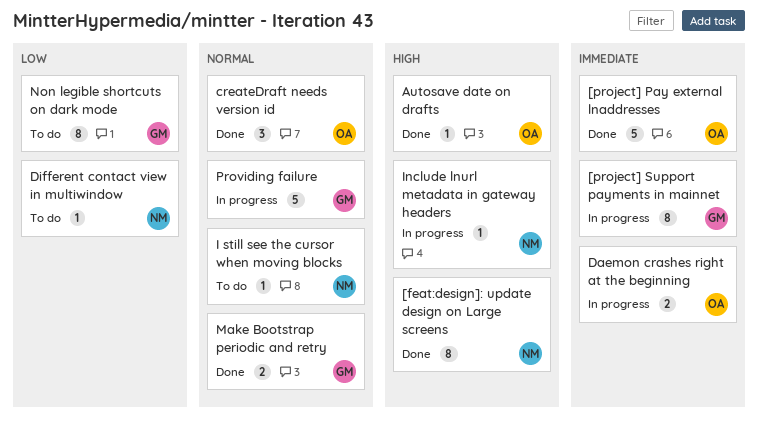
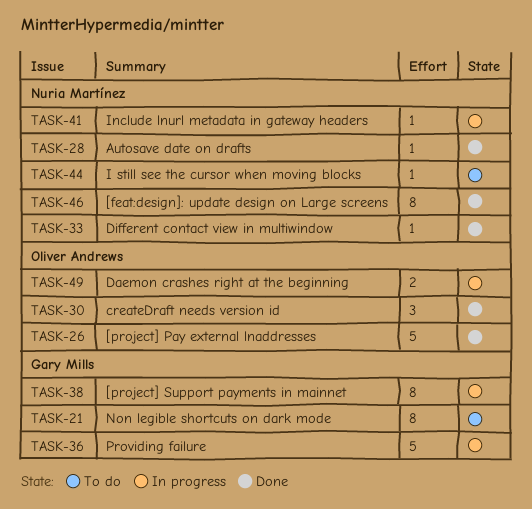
Autosave date on drafts, owner: Oliver Andrews -> Nuria Martínez
Different contact view in multiwindow, status: To do -> Done
Make Bootstrap periodic and retry: present -> none

